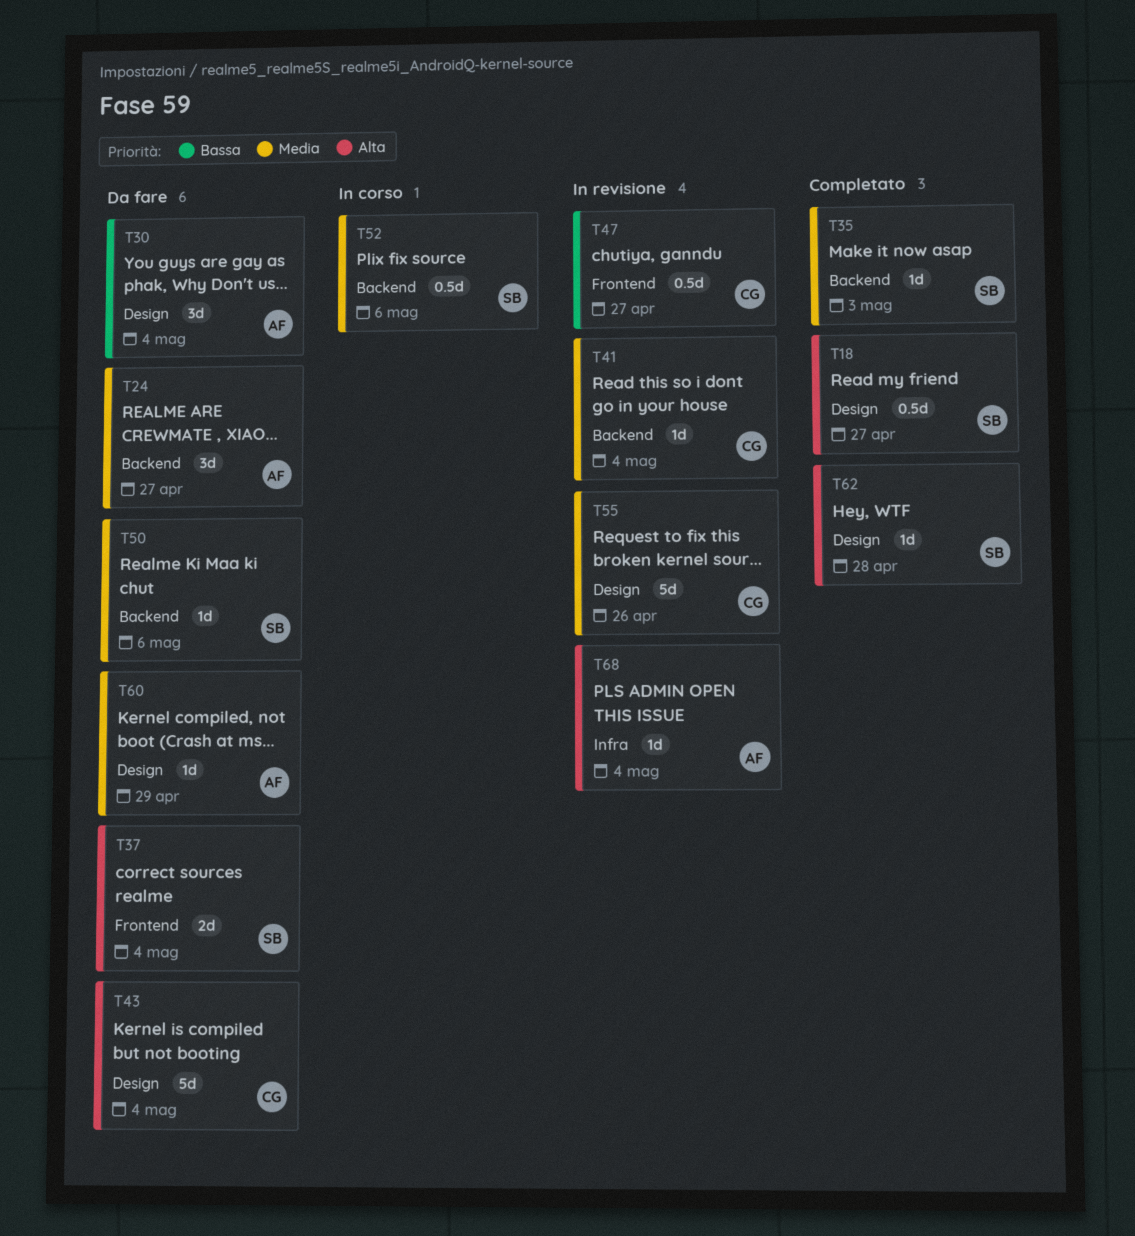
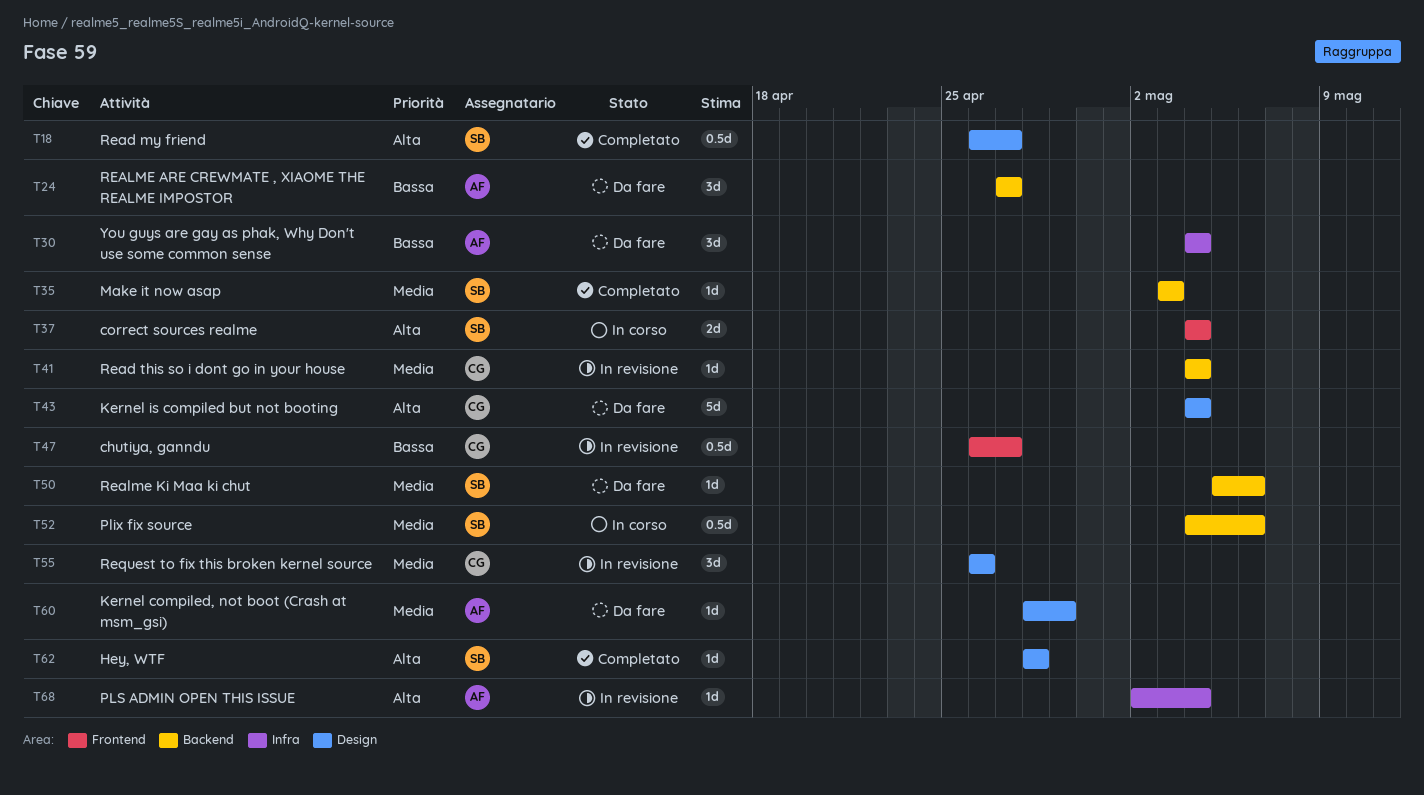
T24, priority: Media -> Bassa
T30, label: Design -> Infra
T37, status: Da fare -> In corso
T55, estimate: 5d -> 3d

